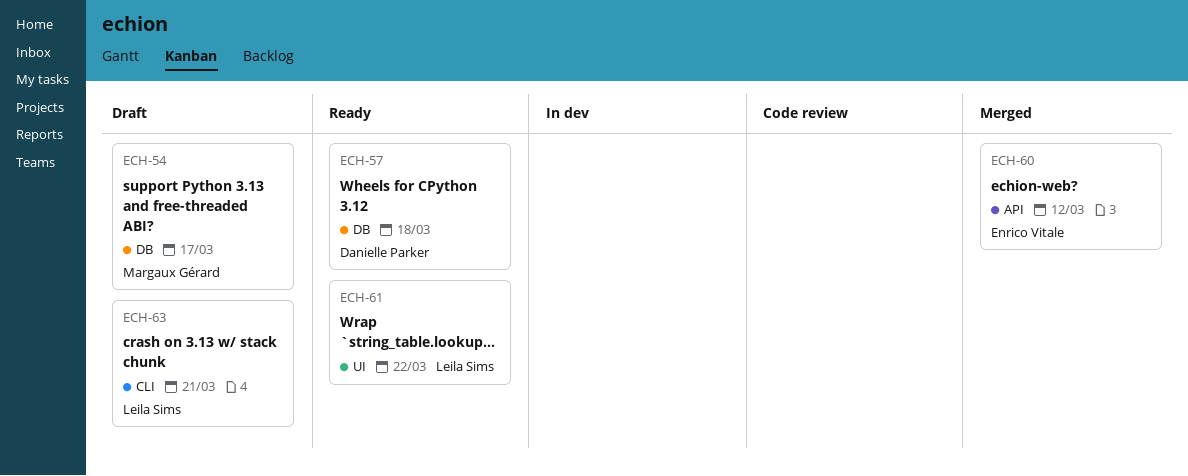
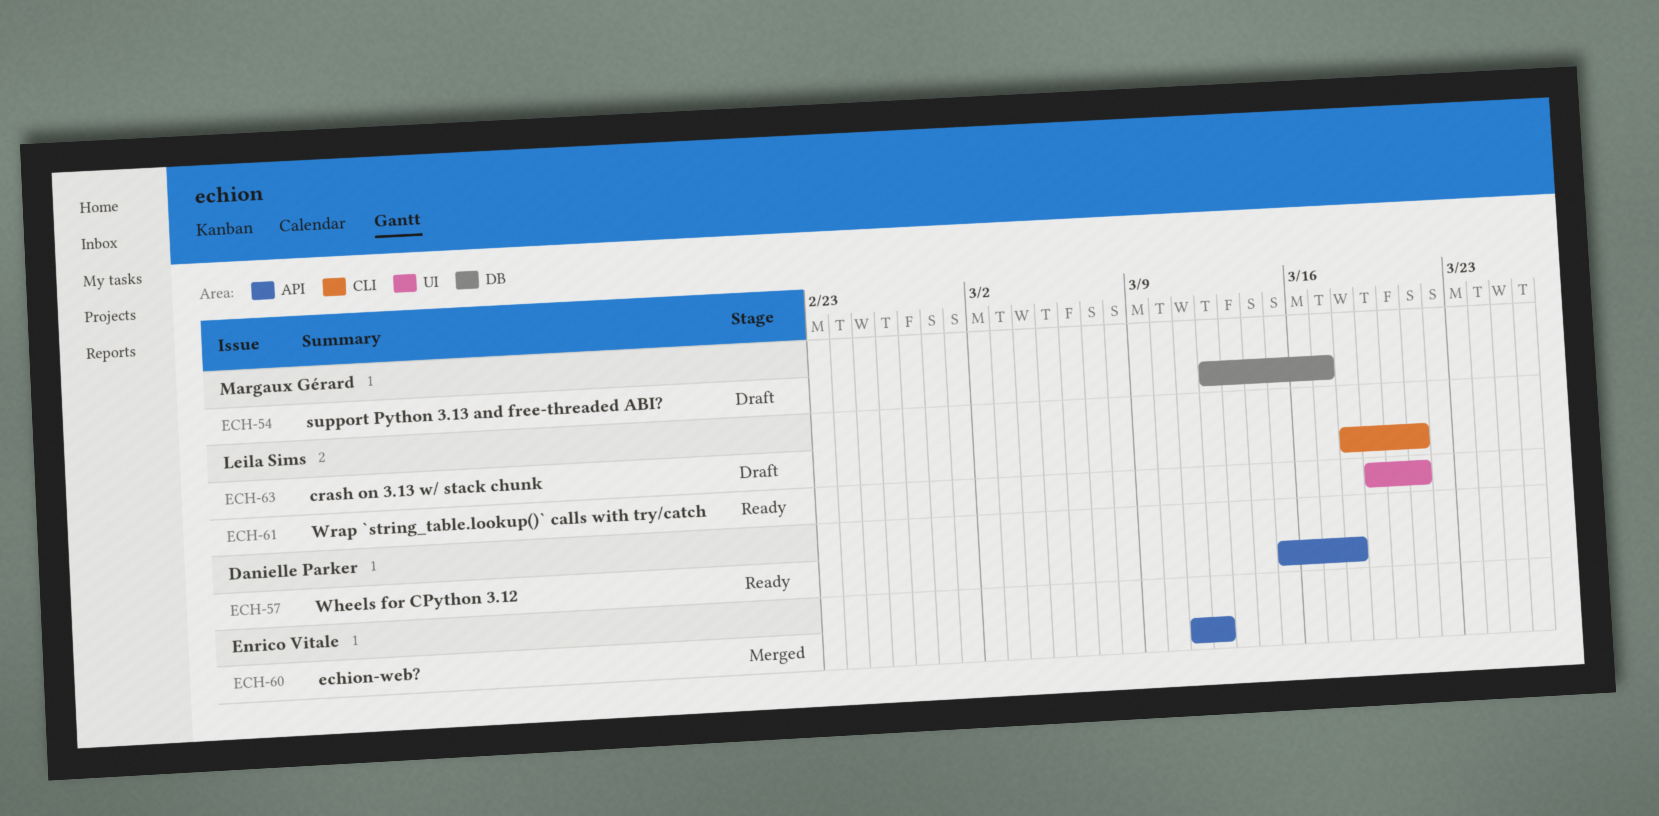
ECH-57, label: DB -> API
ECH-61, due: Mar 22 -> Mar 21

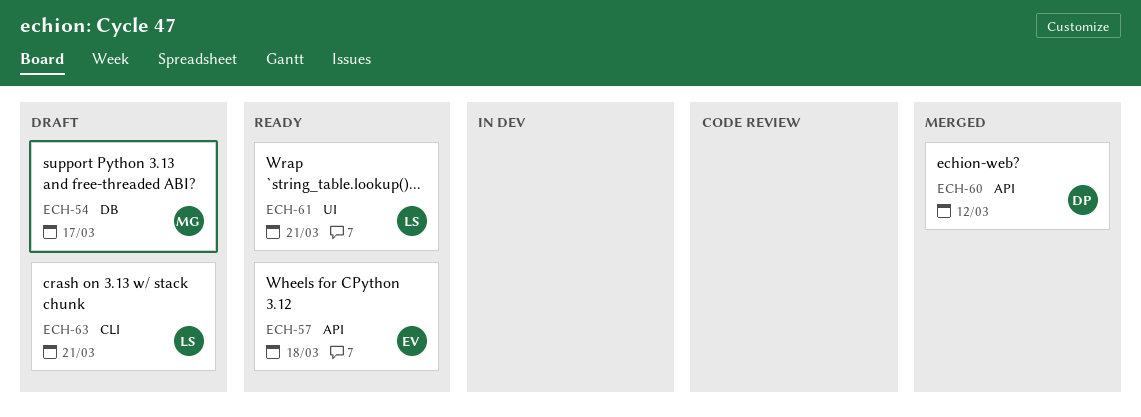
ECH-57, owner: Danielle Parker -> Enrico Vitale
ECH-60, owner: Enrico Vitale -> Danielle Parker

